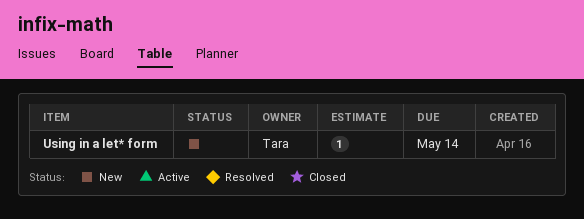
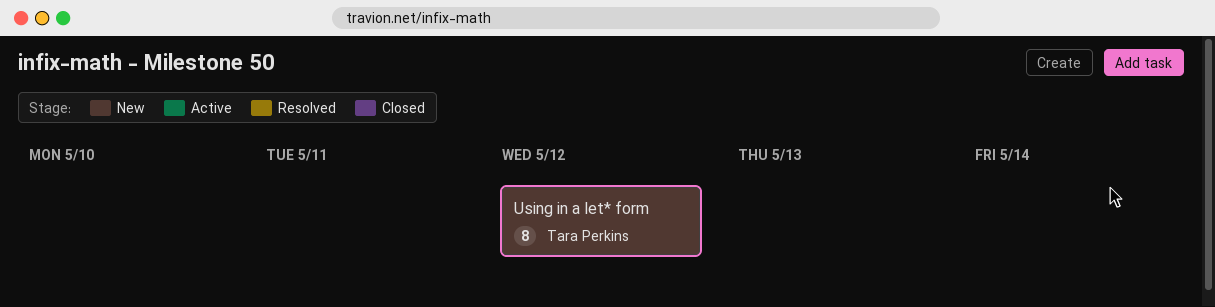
Using in a let* form, estimate: 1 -> 8
Using in a let* form, due: May 14 -> May 12

